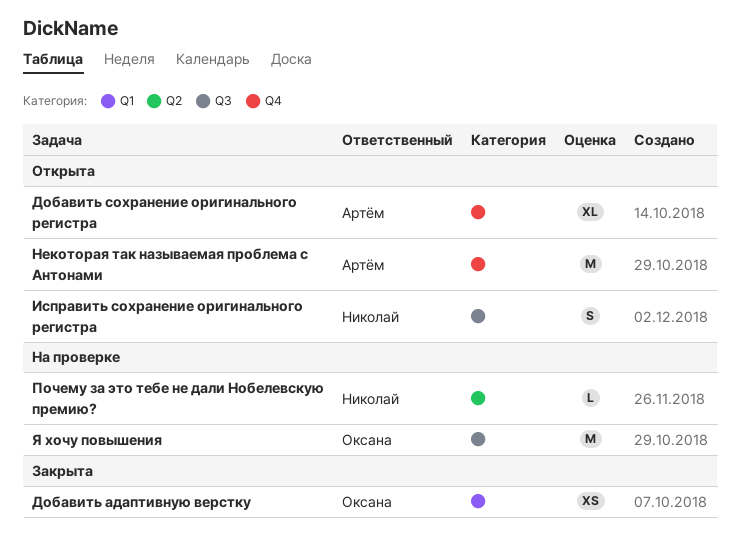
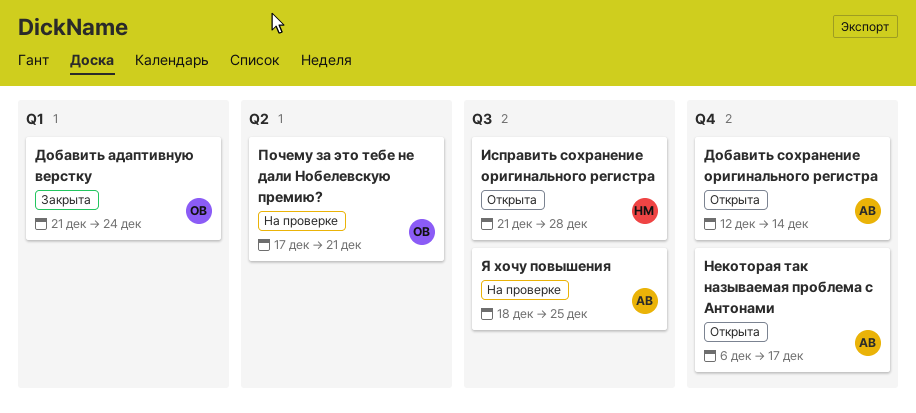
Почему за это тебе не дали Нобелевскую премию?, owner: Николай -> Оксана
Я хочу повышения, owner: Оксана -> Артём

